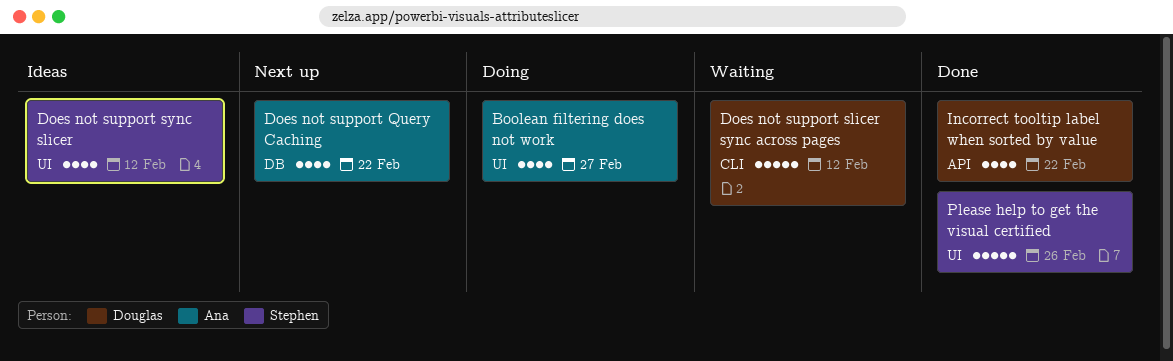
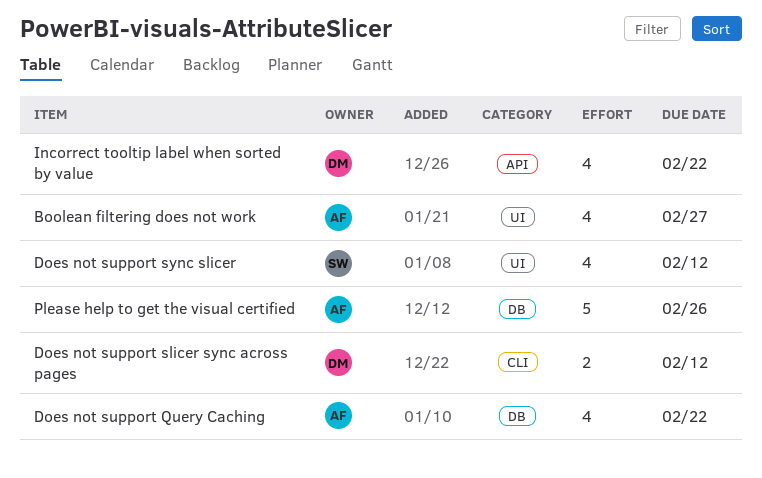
Does not support slicer sync across pages, estimate: 5 -> 2
Please help to get the visual certified, owner: Stephen -> Ana
Please help to get the visual certified, label: UI -> DB

